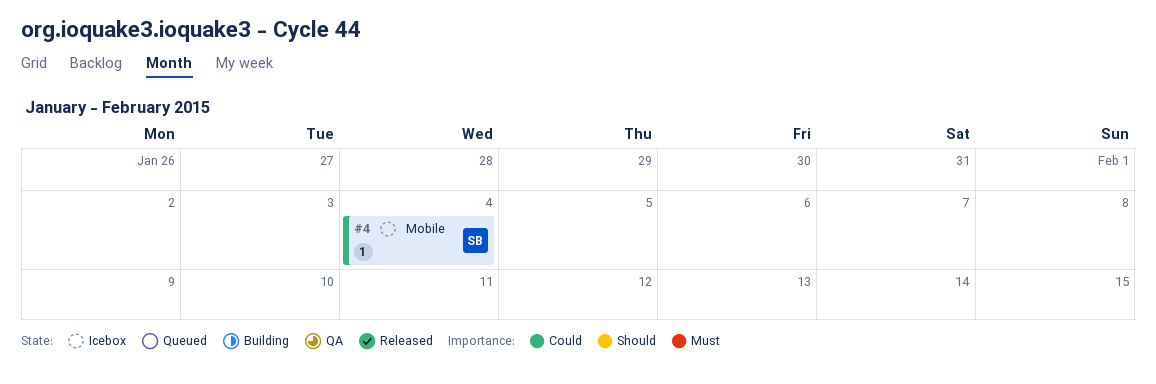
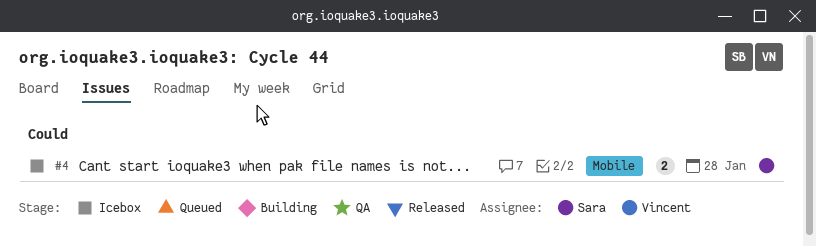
#4, estimate: 1 -> 2
#4, due: Feb 4 -> Jan 28

